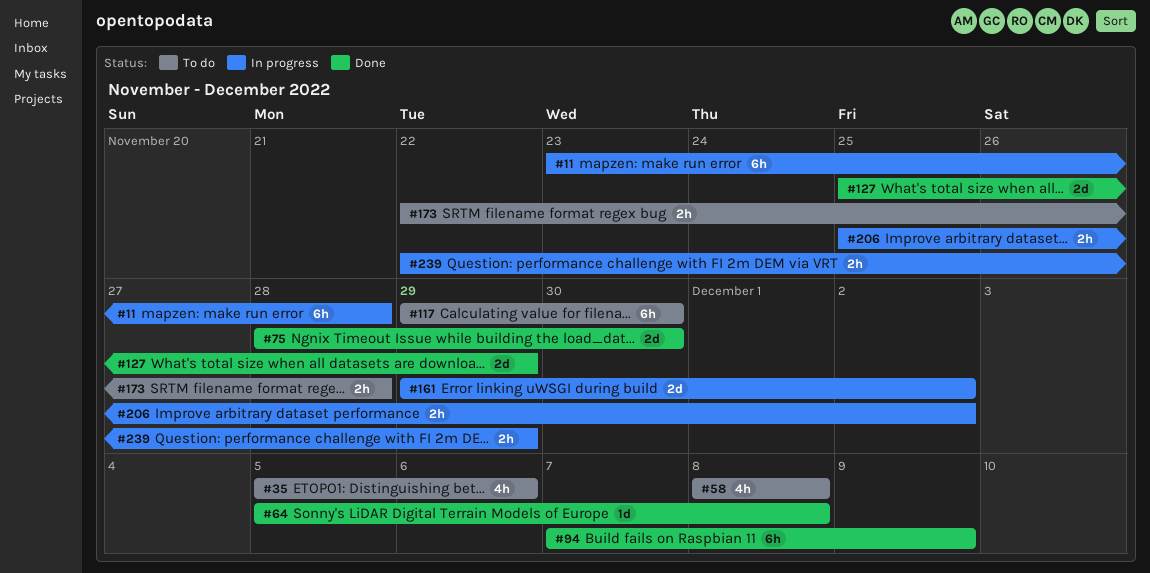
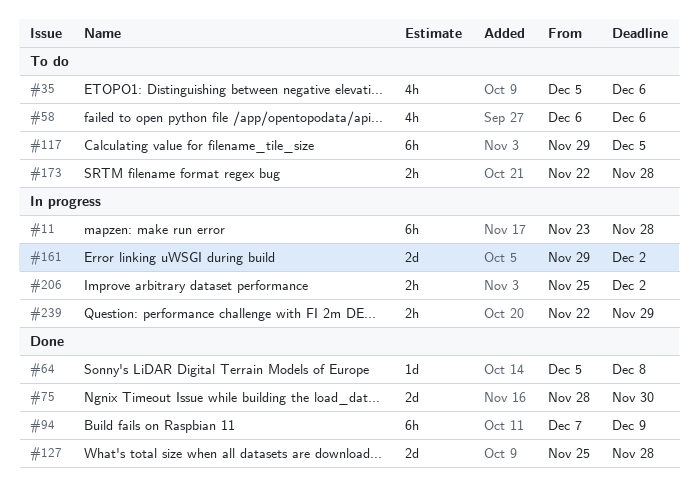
#58, start: Dec 8 -> Dec 6
#58, due: Dec 8 -> Dec 6
#117, due: Nov 30 -> Dec 5
#127, due: Nov 29 -> Nov 28

